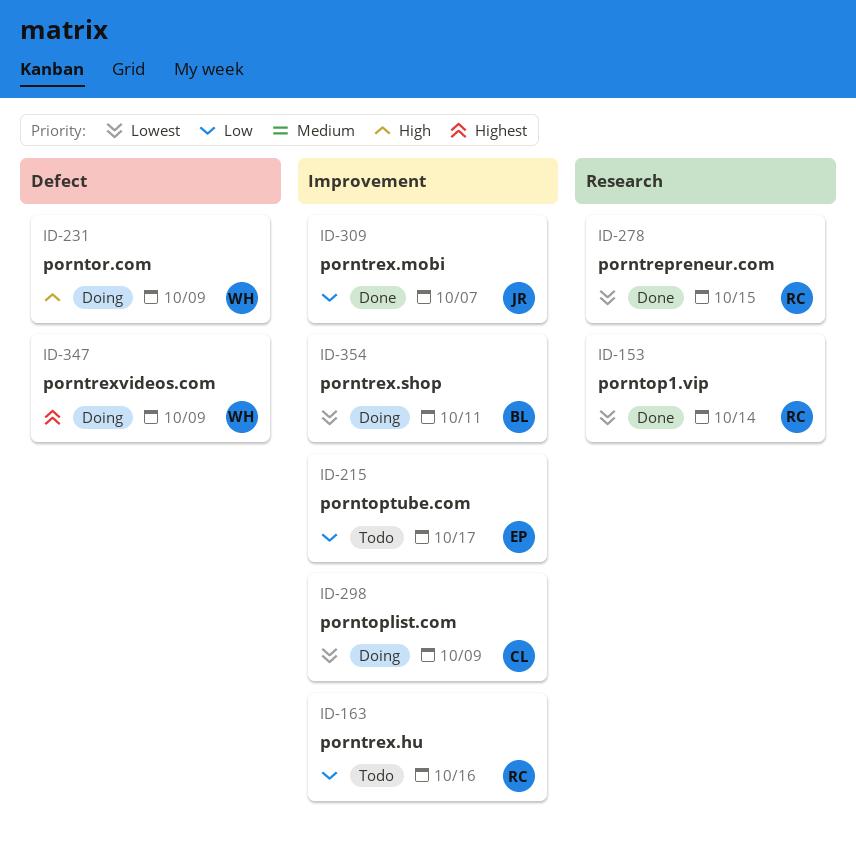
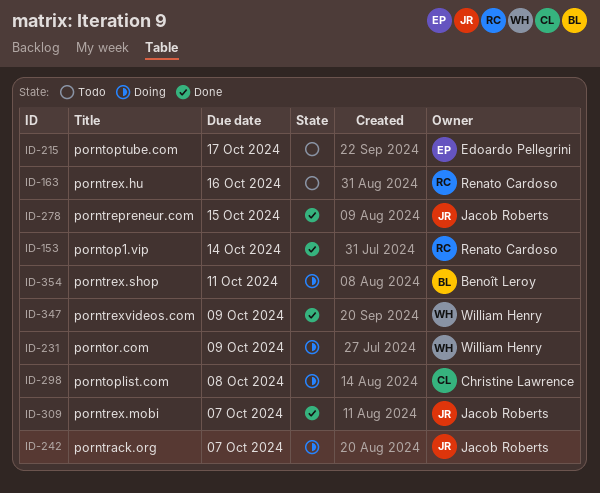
ID-242: none -> present
ID-278, owner: Renato Cardoso -> Jacob Roberts
ID-298, due: Oct 9 -> Oct 8
ID-347, status: Doing -> Done

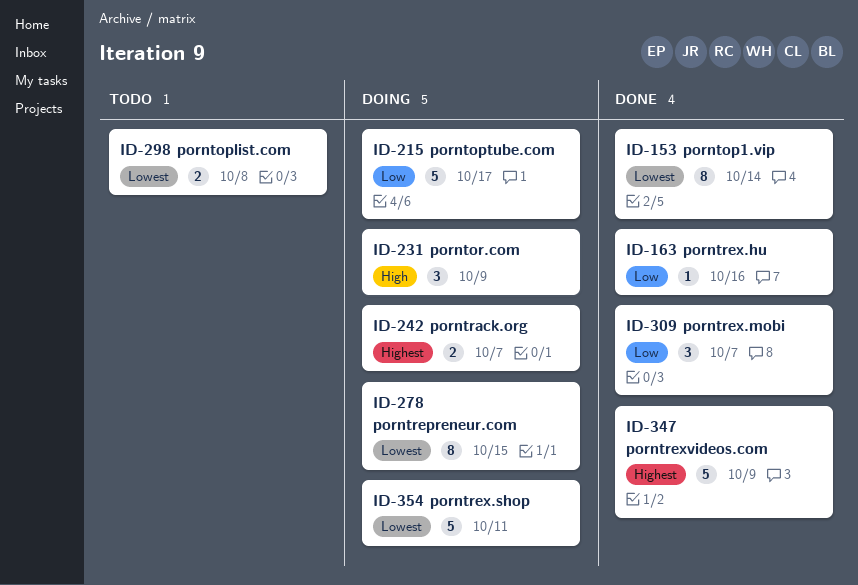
ID-163, status: Todo -> Done
ID-215, status: Todo -> Doing
ID-278, status: Done -> Doing
ID-298, status: Doing -> Todo

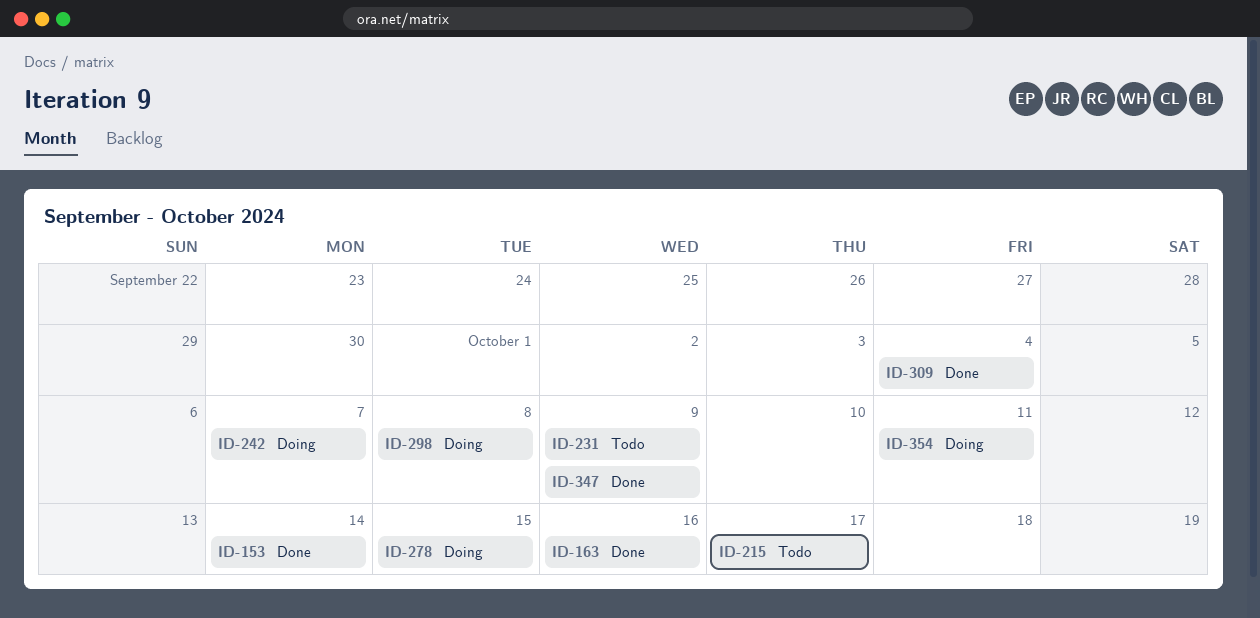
ID-215, status: Doing -> Todo
ID-231, status: Doing -> Todo
ID-298, status: Todo -> Doing
ID-309, due: Oct 7 -> Oct 4

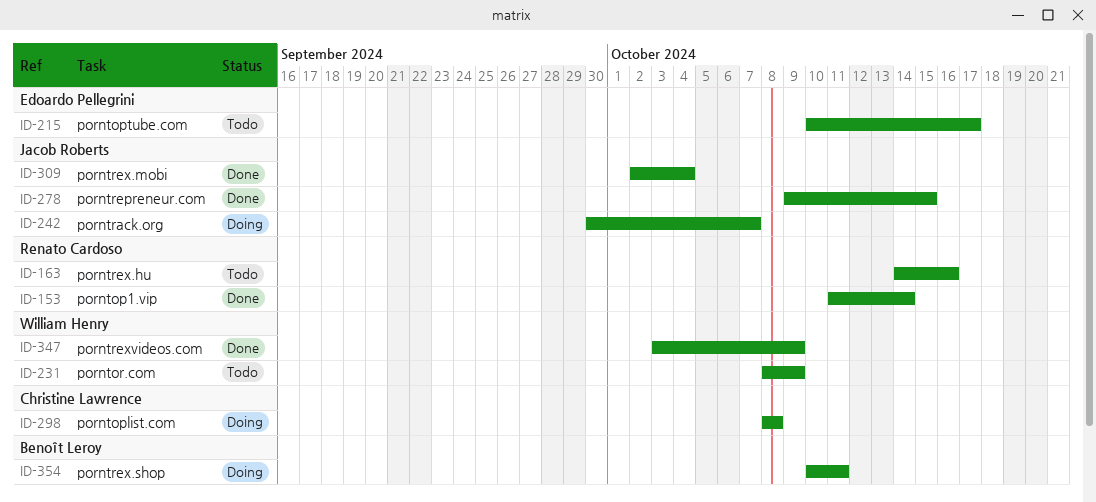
ID-163, status: Done -> Todo
ID-278, status: Doing -> Done

